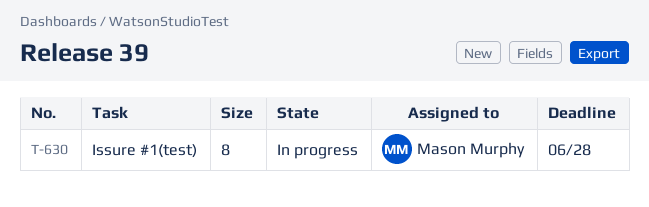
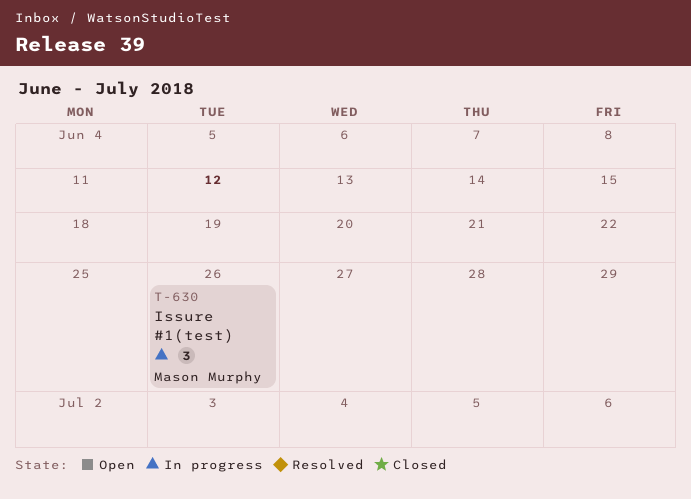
T-630, estimate: 8 -> 3
T-630, due: Jun 28 -> Jun 26

